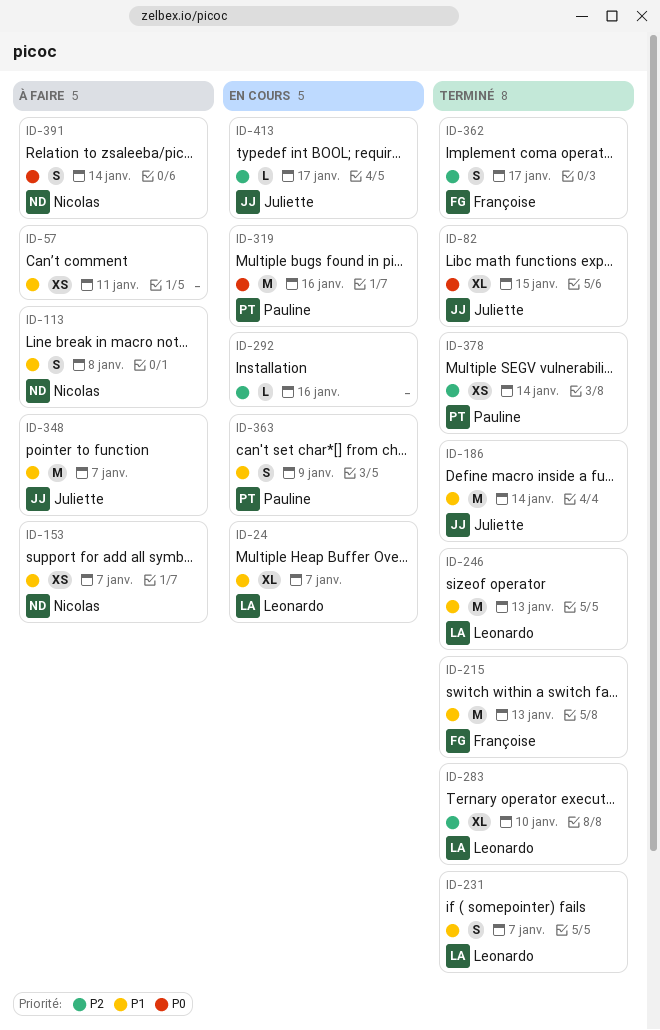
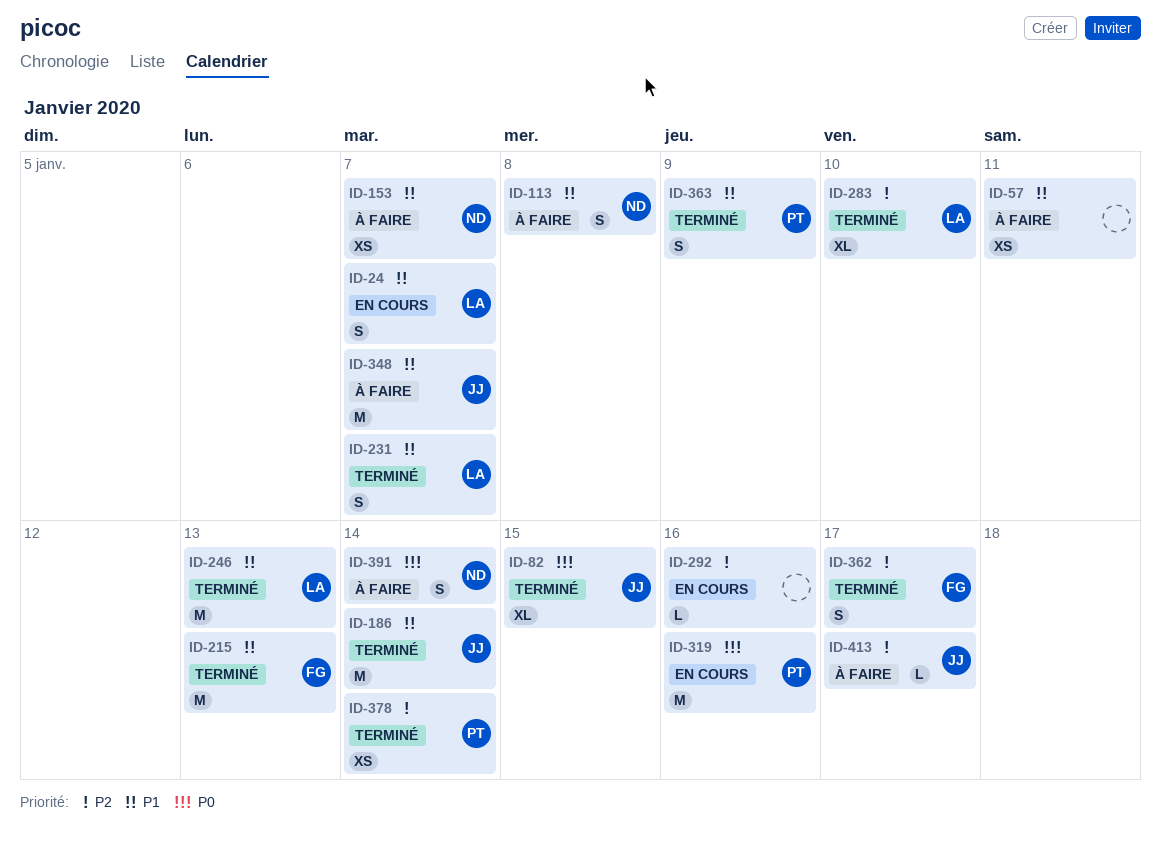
ID-24, estimate: XL -> S
ID-363, status: En cours -> Terminé
ID-413, status: En cours -> À faire

